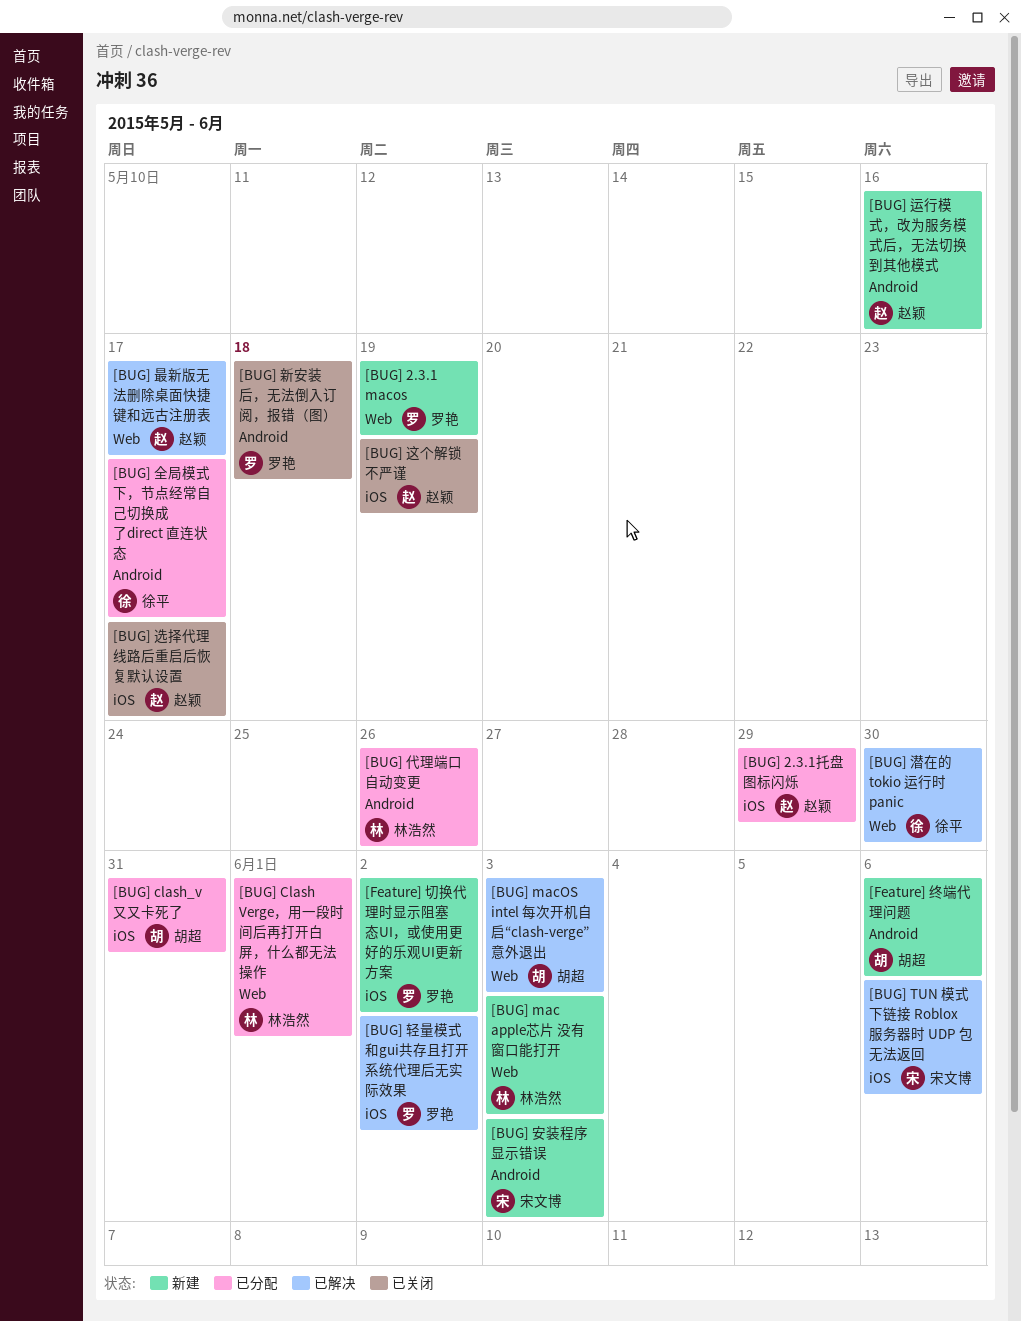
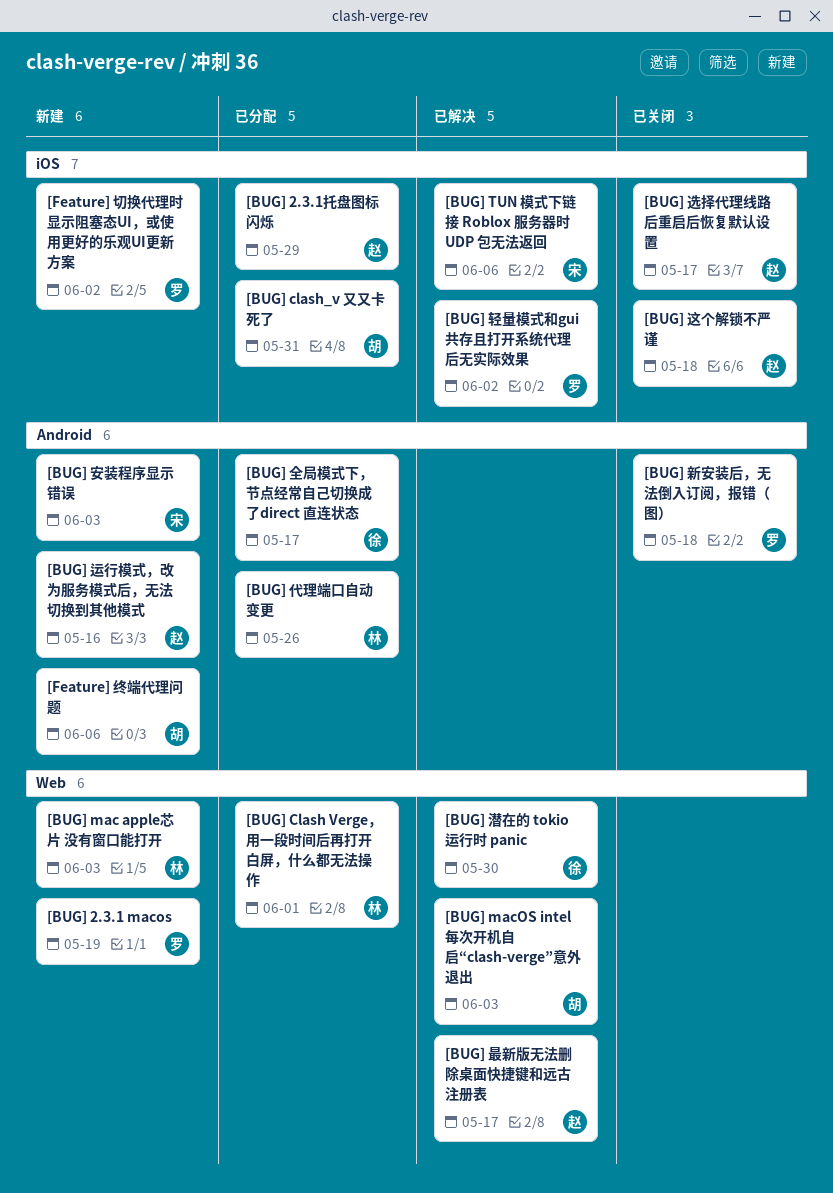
[BUG] 这个解锁不严谨, due: May 19 -> May 18

